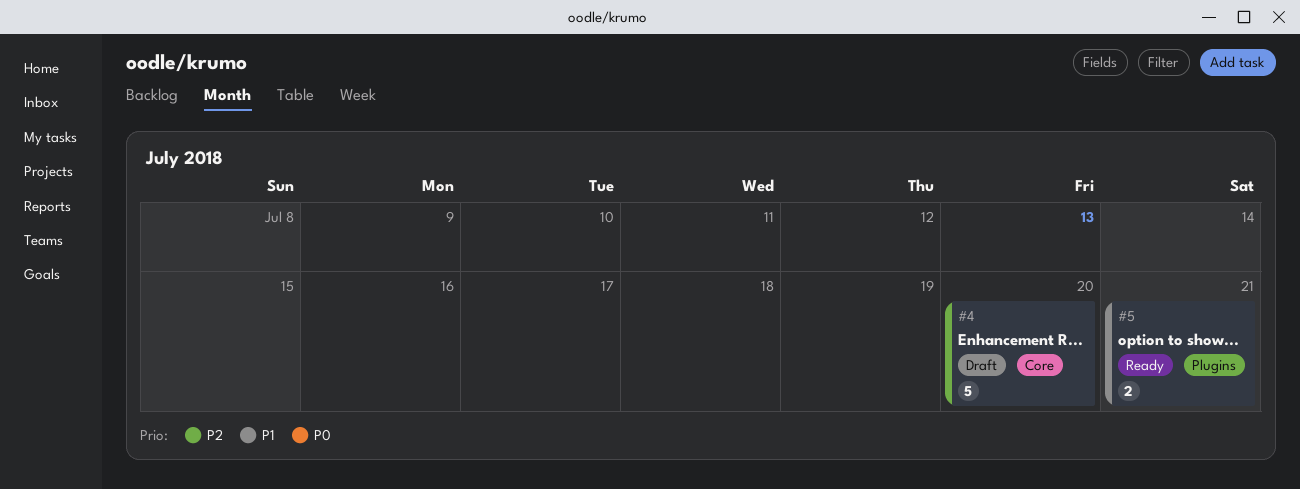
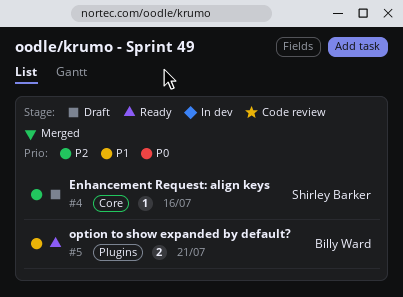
#4, estimate: 5 -> 1
#4, due: Jul 20 -> Jul 16

